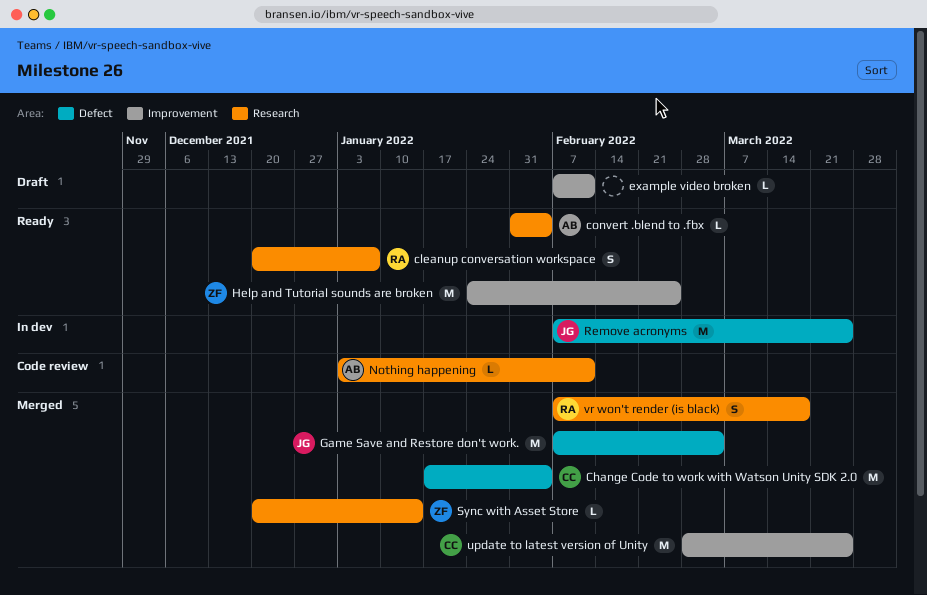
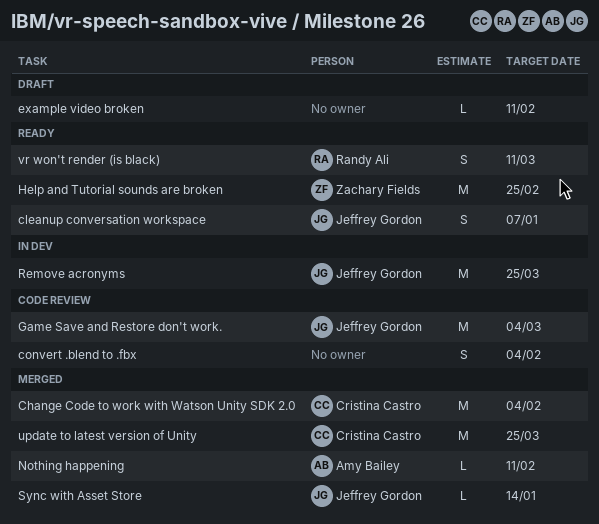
cleanup conversation workspace, owner: Randy Ali -> Jeffrey Gordon
convert .blend to .fbx, status: Ready -> Code review
convert .blend to .fbx, owner: Amy Bailey -> none
convert .blend to .fbx, estimate: L -> S
Game Save and Restore don't work., status: Merged -> Code review
Nothing happening, status: Code review -> Merged
Sync with Asset Store, owner: Zachary Fields -> Jeffrey Gordon
vr won't render (is black), status: Merged -> Ready
vr won't render (is black), due: Mar 18 -> Mar 11

